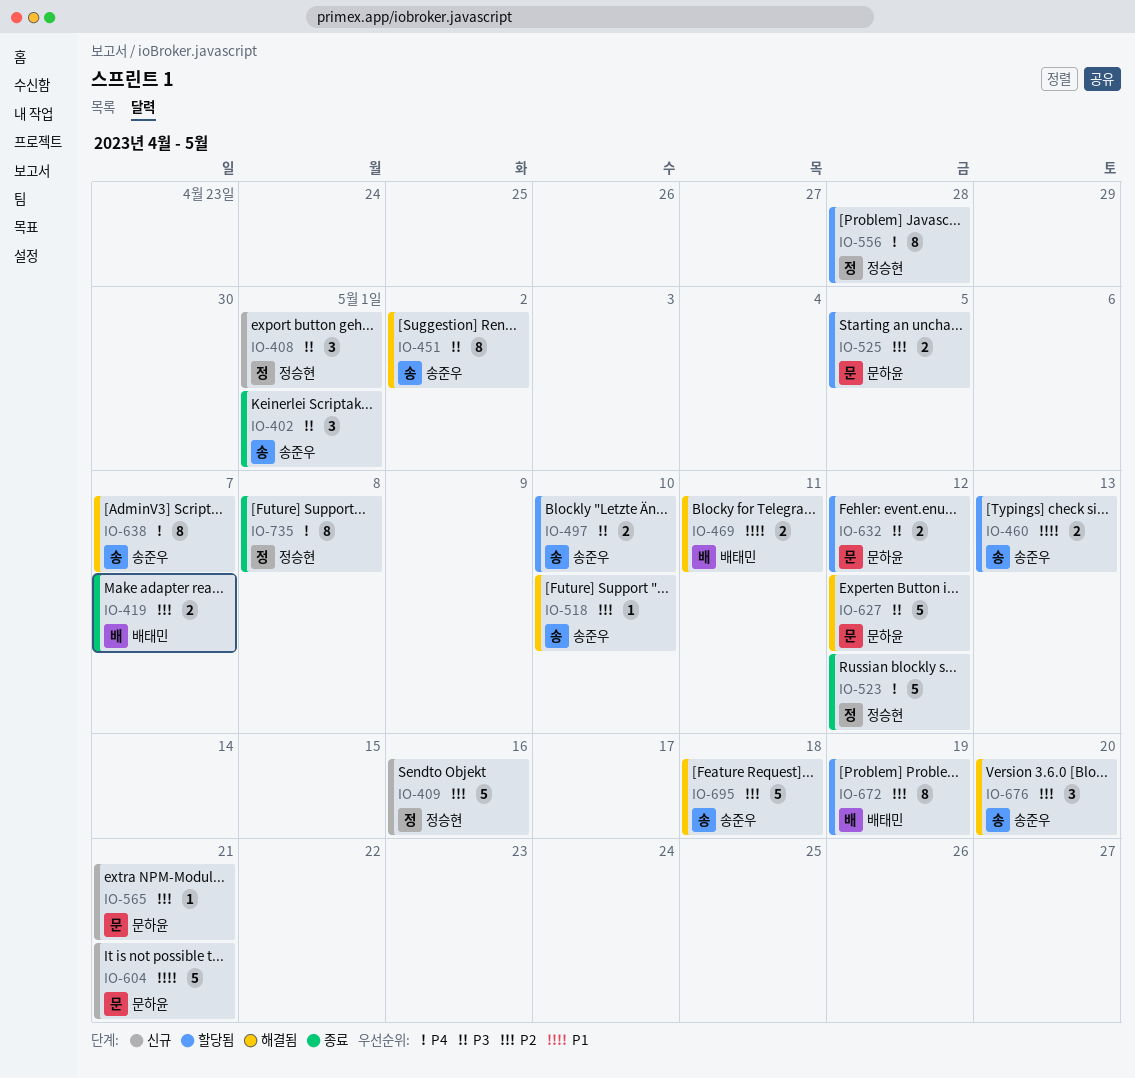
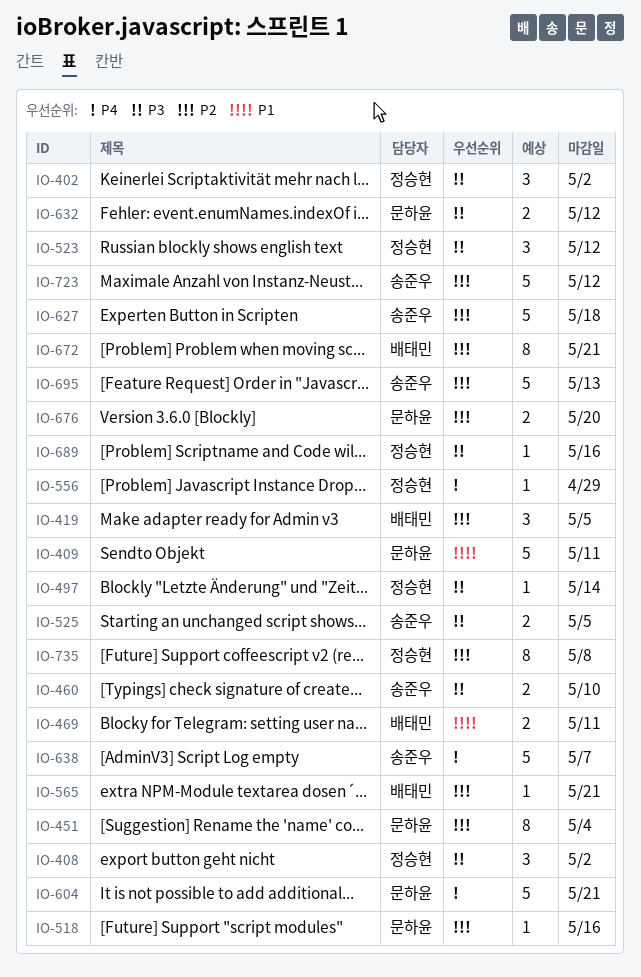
IO-402, owner: 송준우 -> 정승현
IO-402, due: May 1 -> May 2
IO-408, due: May 1 -> May 2
IO-409, owner: 정승현 -> 문하윤
IO-409, priority: P2 -> P1
IO-409, due: May 16 -> May 11
IO-419, estimate: 2 -> 3
IO-419, due: May 7 -> May 5
IO-451, owner: 송준우 -> 문하윤
IO-451, priority: P3 -> P2
IO-451, due: May 2 -> May 4
IO-460, priority: P1 -> P3
IO-460, due: May 13 -> May 10
IO-497, owner: 송준우 -> 정승현
IO-497, estimate: 2 -> 1
IO-497, due: May 10 -> May 14
IO-518, owner: 송준우 -> 문하윤
IO-518, due: May 10 -> May 16
IO-523, priority: P4 -> P3
IO-523, estimate: 5 -> 3
IO-525, owner: 문하윤 -> 송준우
IO-525, priority: P2 -> P3
IO-556, estimate: 8 -> 1
IO-556, due: Apr 28 -> Apr 29
IO-565, owner: 문하윤 -> 배태민
IO-604, priority: P1 -> P4
IO-627, owner: 문하윤 -> 송준우
IO-627, priority: P3 -> P2
IO-627, due: May 12 -> May 18
IO-638, estimate: 8 -> 5
IO-672, due: May 19 -> May 21
IO-676, owner: 송준우 -> 문하윤
IO-676, estimate: 3 -> 2
IO-689: none -> present
IO-695, due: May 18 -> May 13
IO-723: none -> present
IO-735, priority: P4 -> P2

